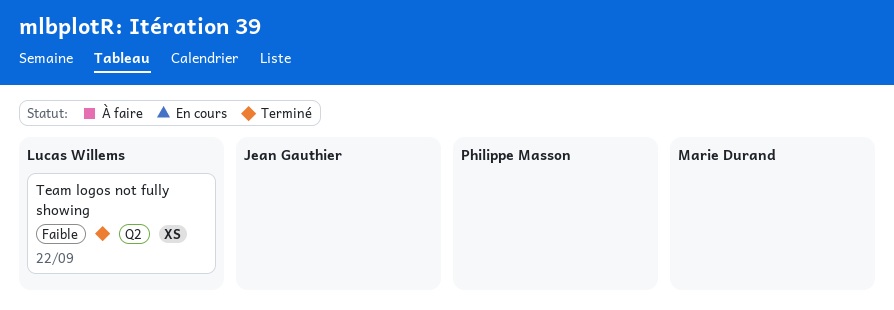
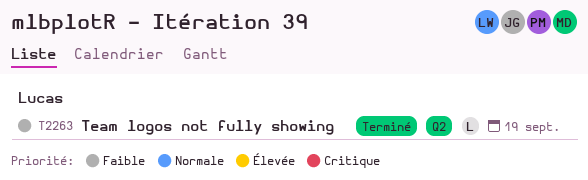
Team logos not fully showing, estimate: XS -> L
Team logos not fully showing, due: Sep 22 -> Sep 19

